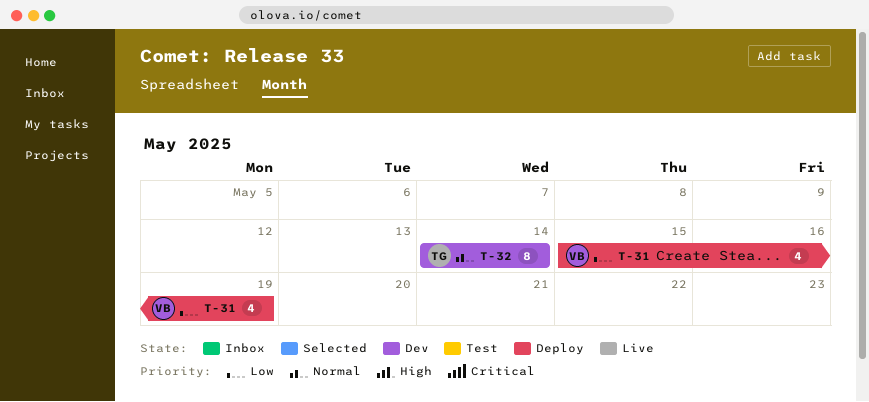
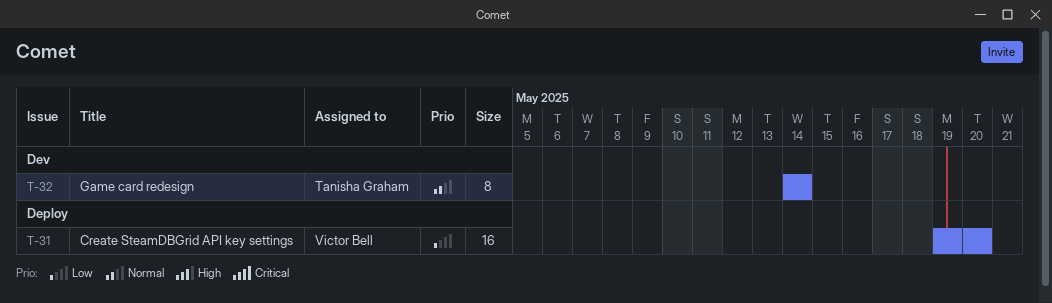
T-31, estimate: 4 -> 16
T-31, start: May 15 -> May 19
T-31, due: May 19 -> May 20

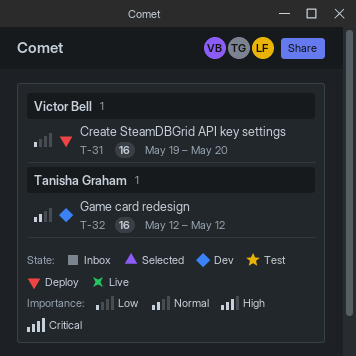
T-32, estimate: 8 -> 16
T-32, start: May 14 -> May 12
T-32, due: May 14 -> May 12

